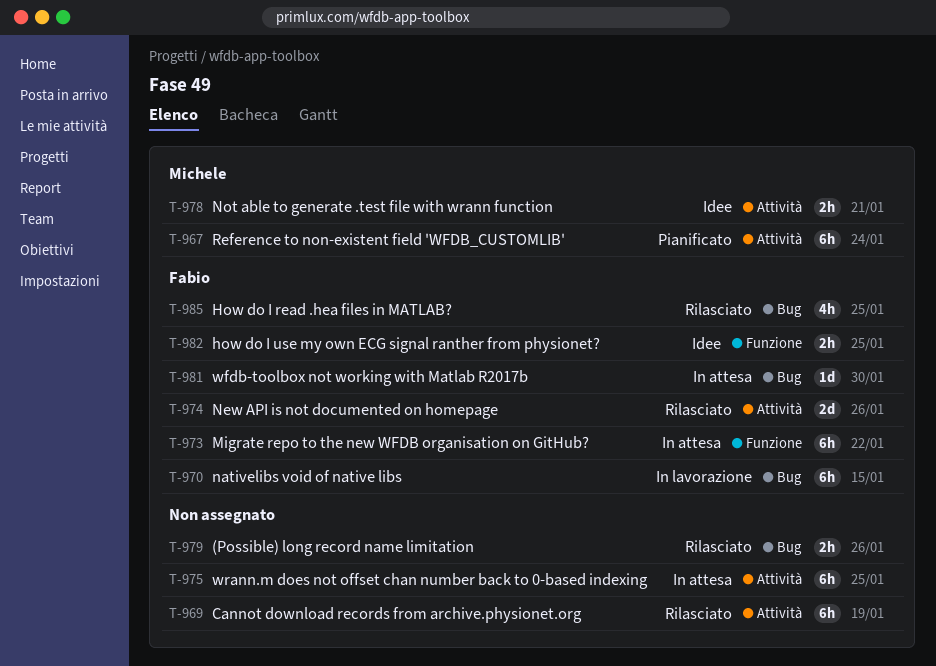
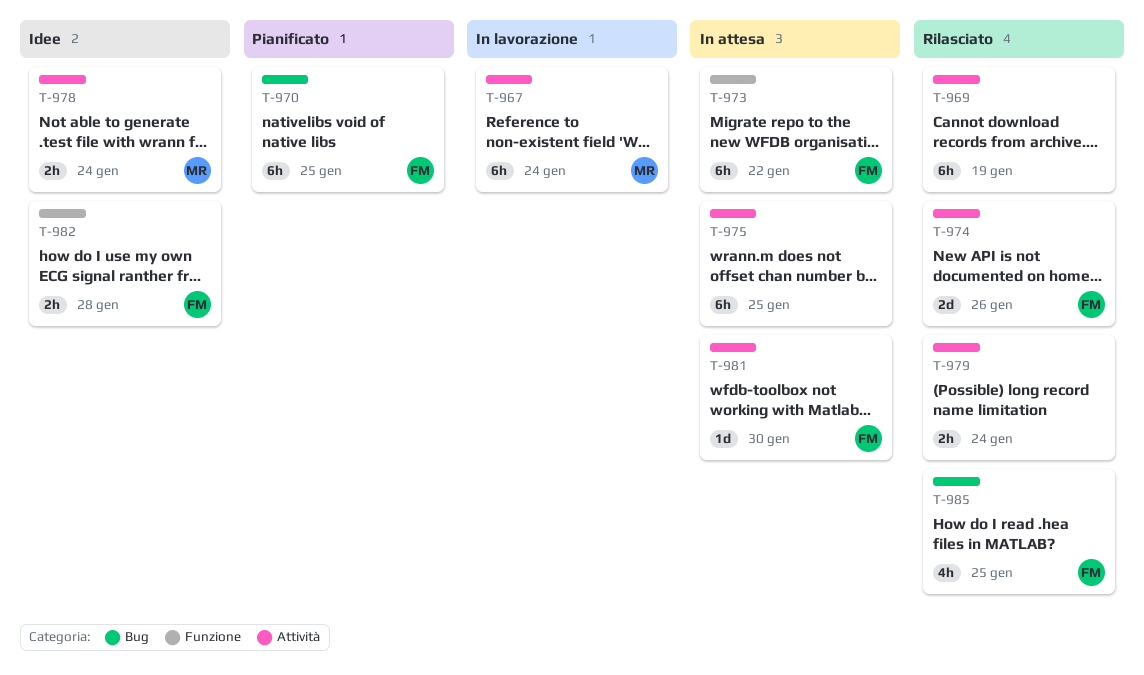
T-967, status: Pianificato -> In lavorazione
T-970, status: In lavorazione -> Pianificato
T-970, due: Jan 15 -> Jan 25
T-978, due: Jan 21 -> Jan 24
T-979, label: Bug -> Attività
T-979, due: Jan 26 -> Jan 24
T-981, label: Bug -> Attività
T-982, due: Jan 25 -> Jan 28

